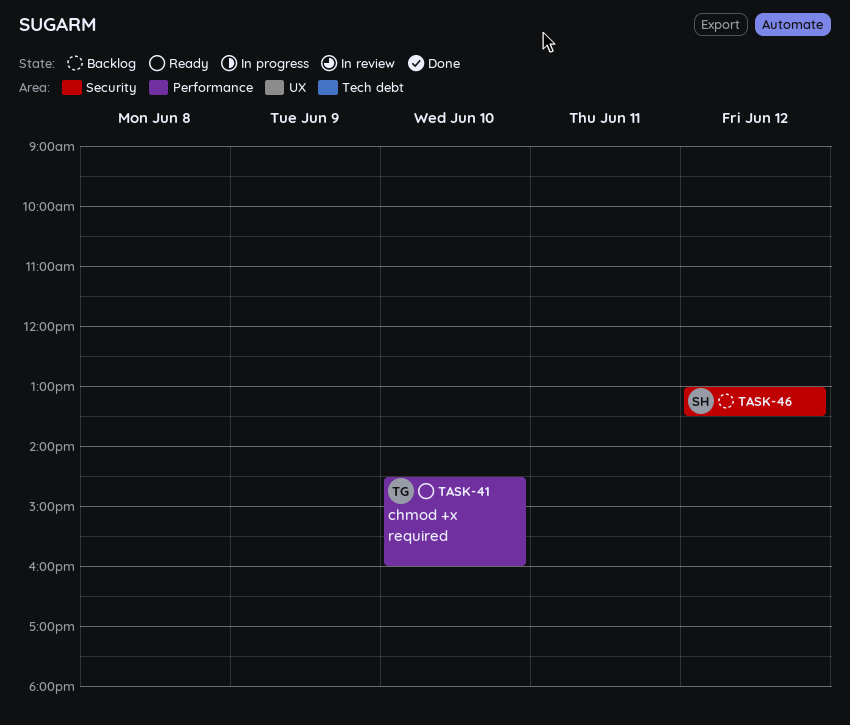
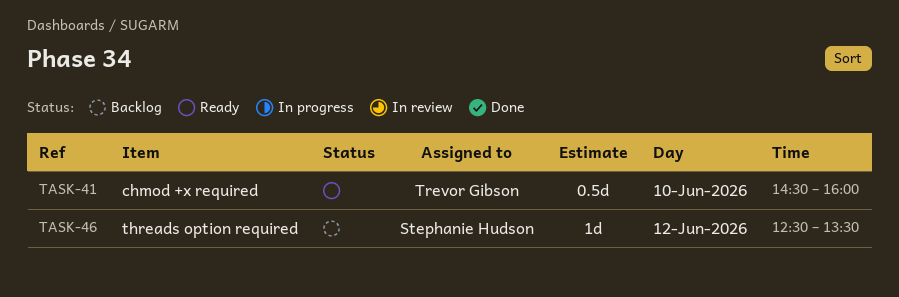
TASK-46, begins: 13:00 -> 12:30

